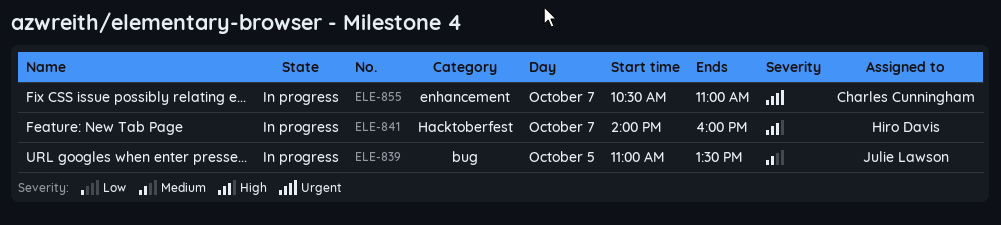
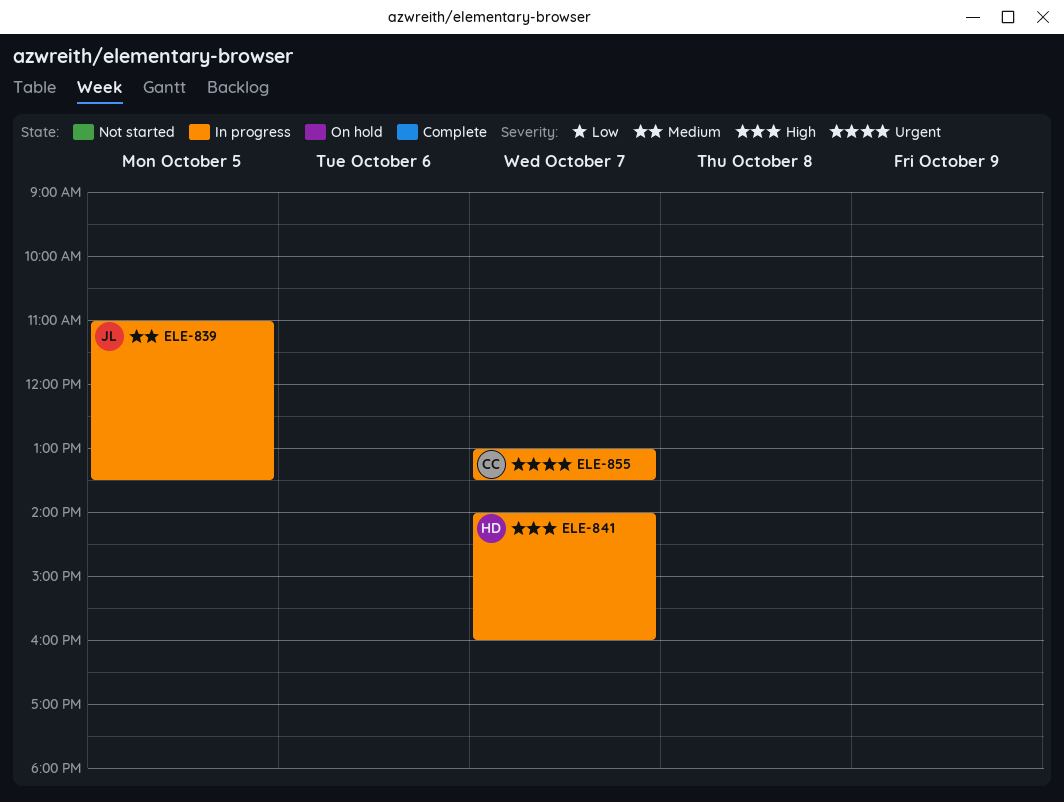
ELE-855, begins: 10:30 -> 13:00
ELE-855, ends: 11:00 -> 13:30

